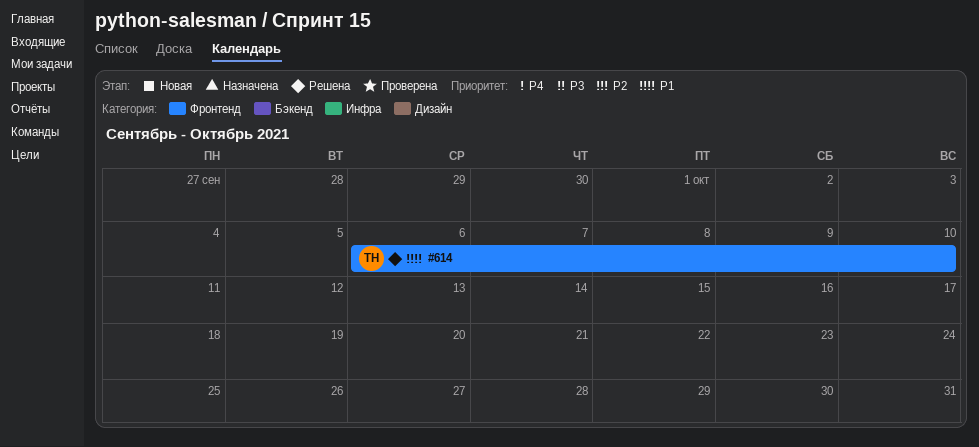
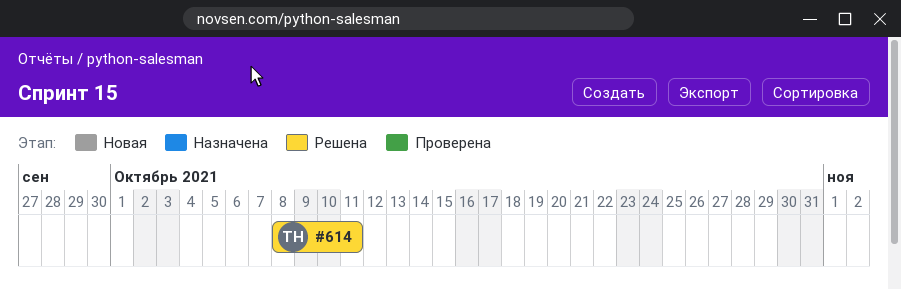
#614, start: Oct 6 -> Oct 8
#614, due: Oct 10 -> Oct 11

